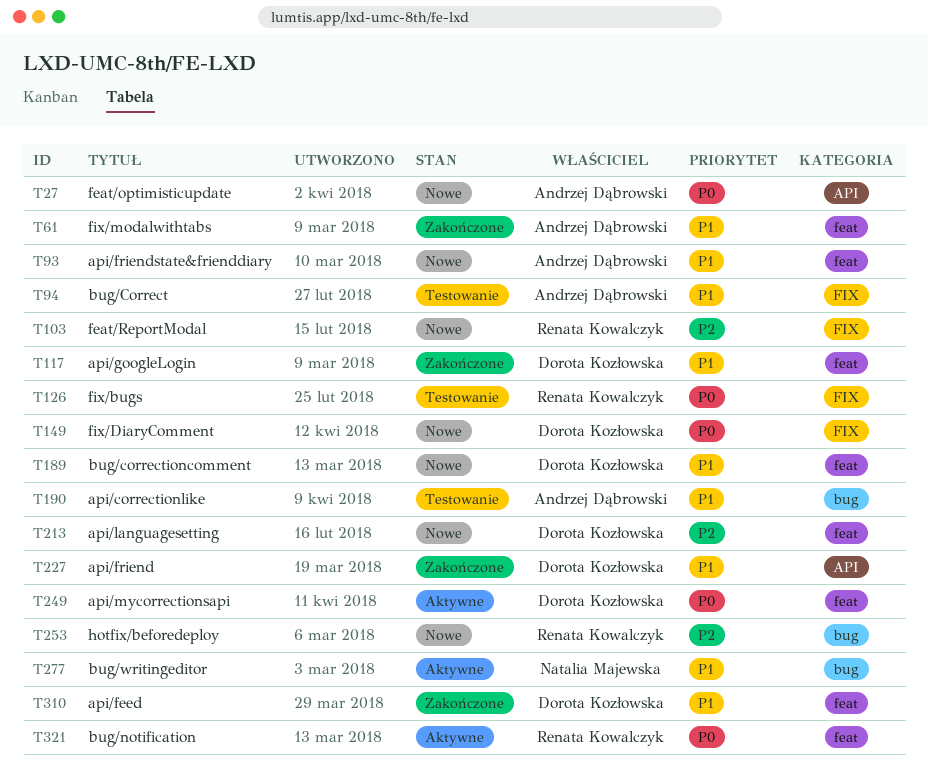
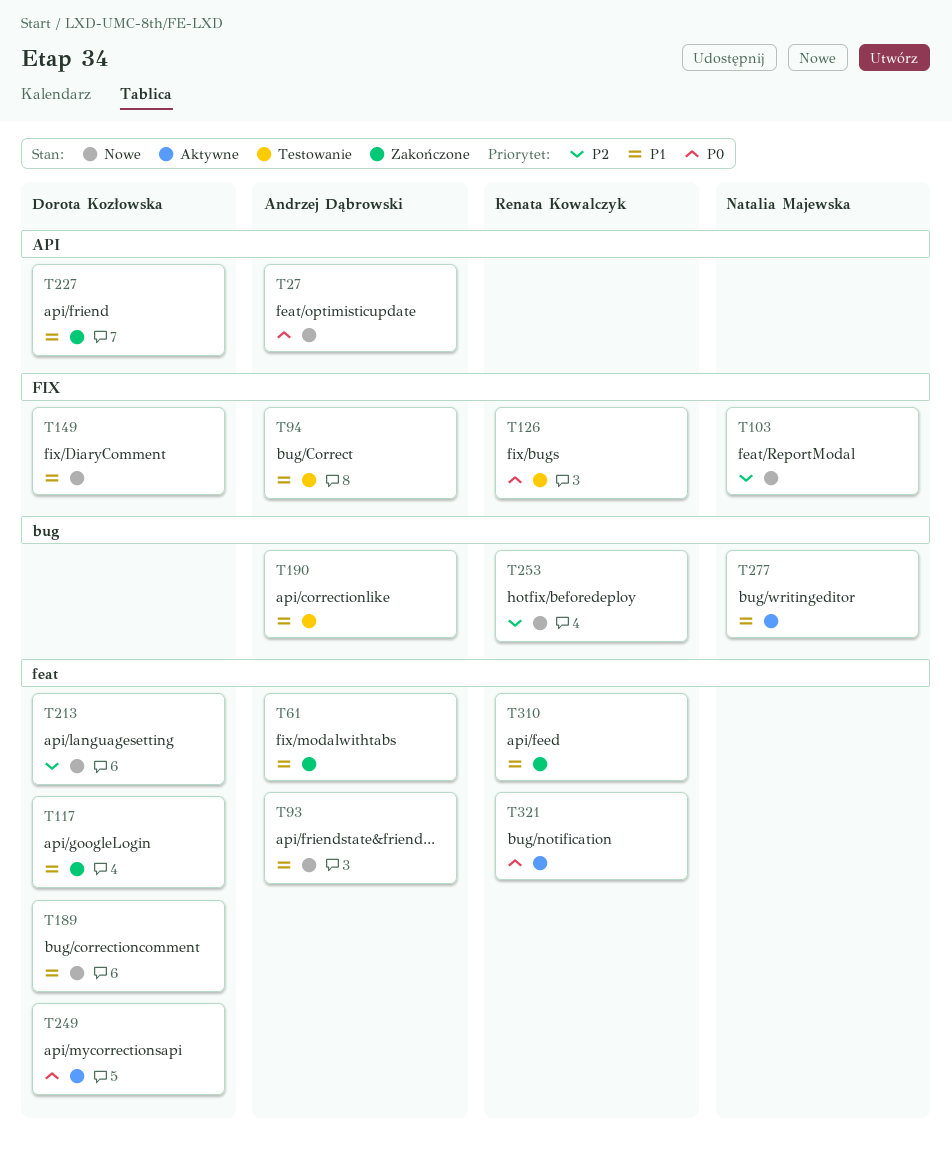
T103, owner: Renata Kowalczyk -> Natalia Majewska
T149, priority: P0 -> P1
T310, owner: Dorota Kozłowska -> Renata Kowalczyk

